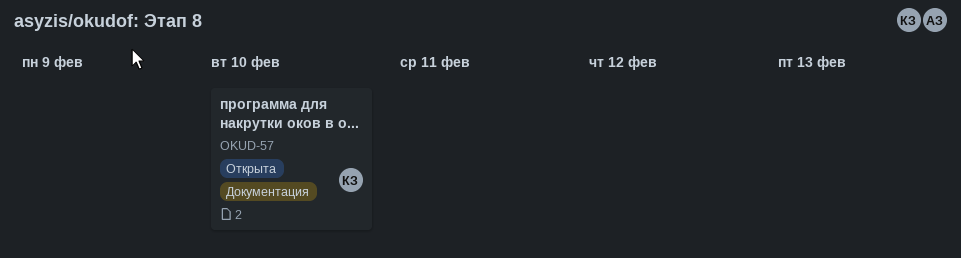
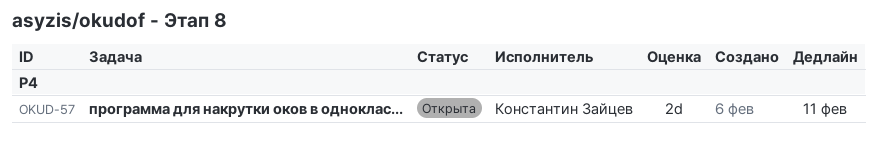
OKUD-57, due: Feb 10 -> Feb 11

